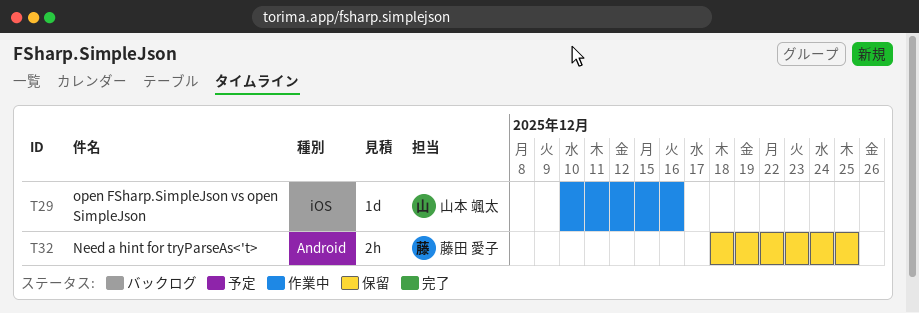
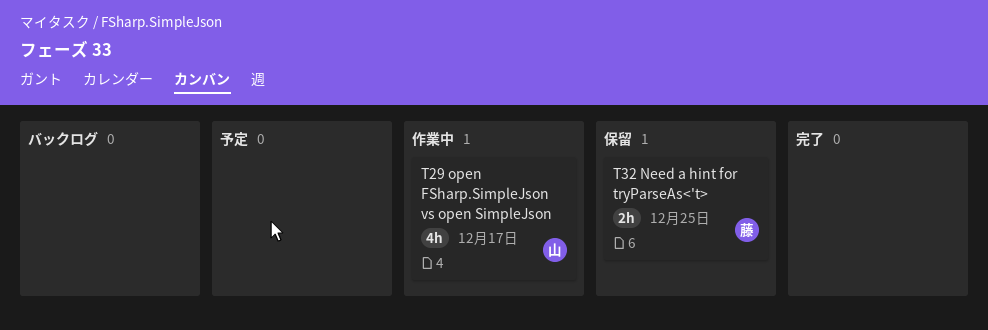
T29, estimate: 1d -> 4h
T29, due: Dec 16 -> Dec 17

